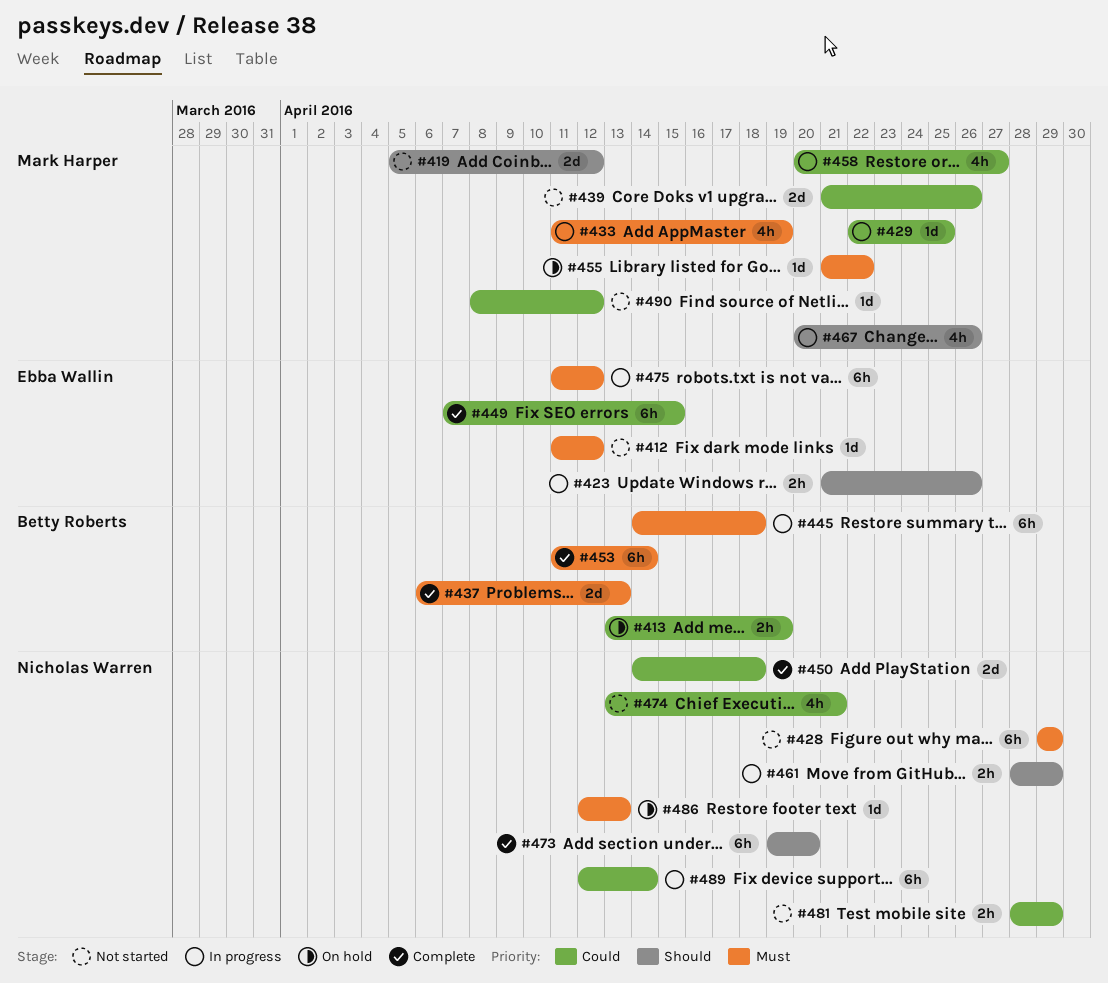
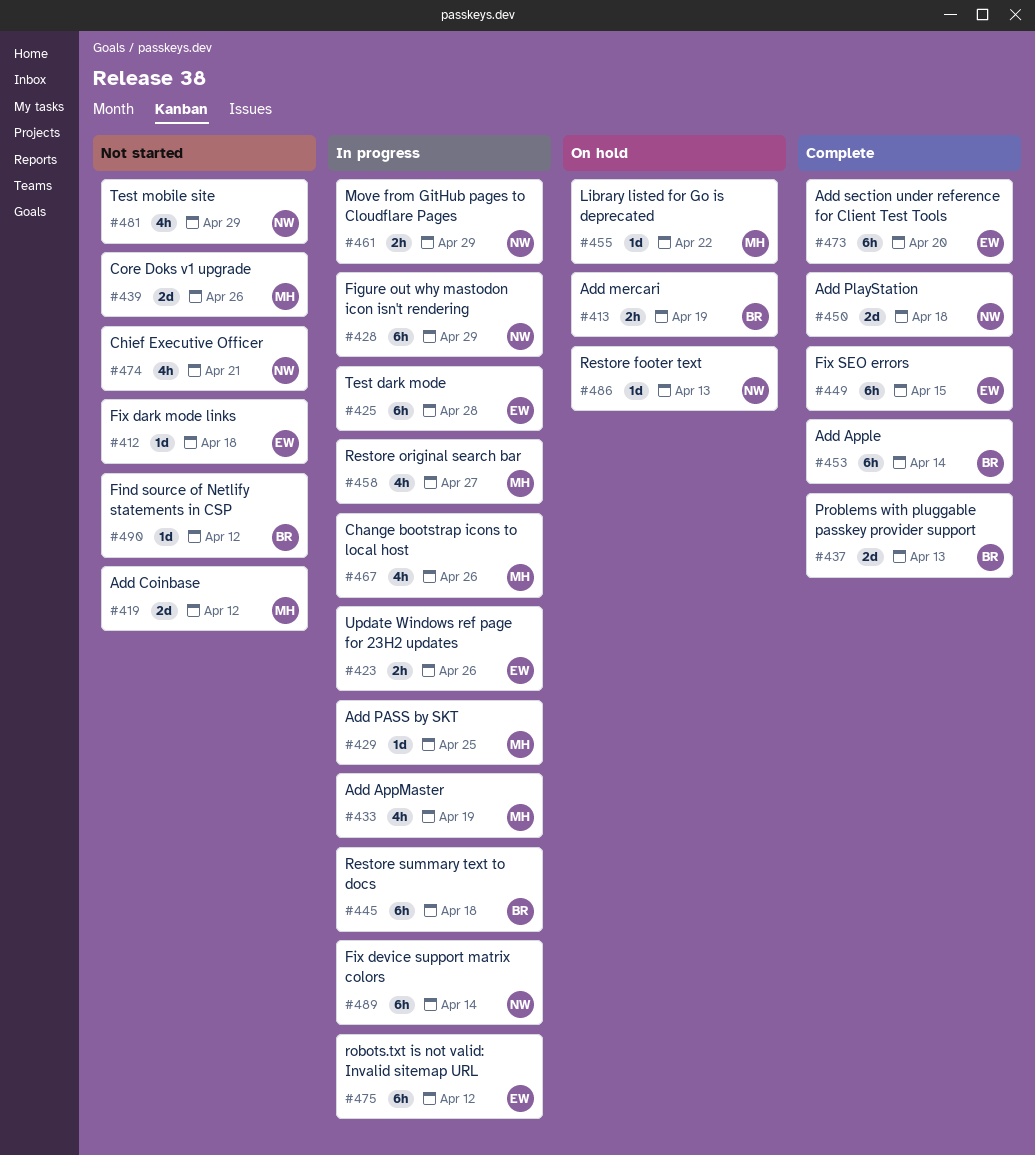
#412, due: Apr 12 -> Apr 18
#425: none -> present
#428, status: Not started -> In progress
#473, owner: Nicholas Warren -> Ebba Wallin
#481, estimate: 2h -> 4h
#490, owner: Mark Harper -> Betty Roberts

